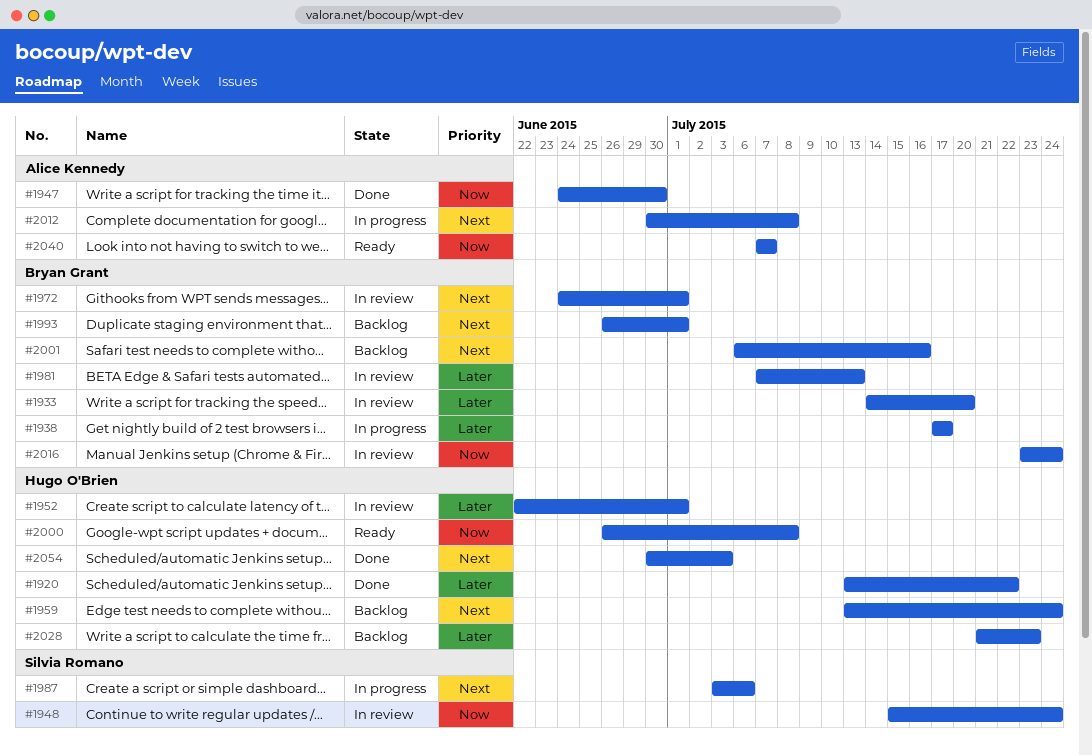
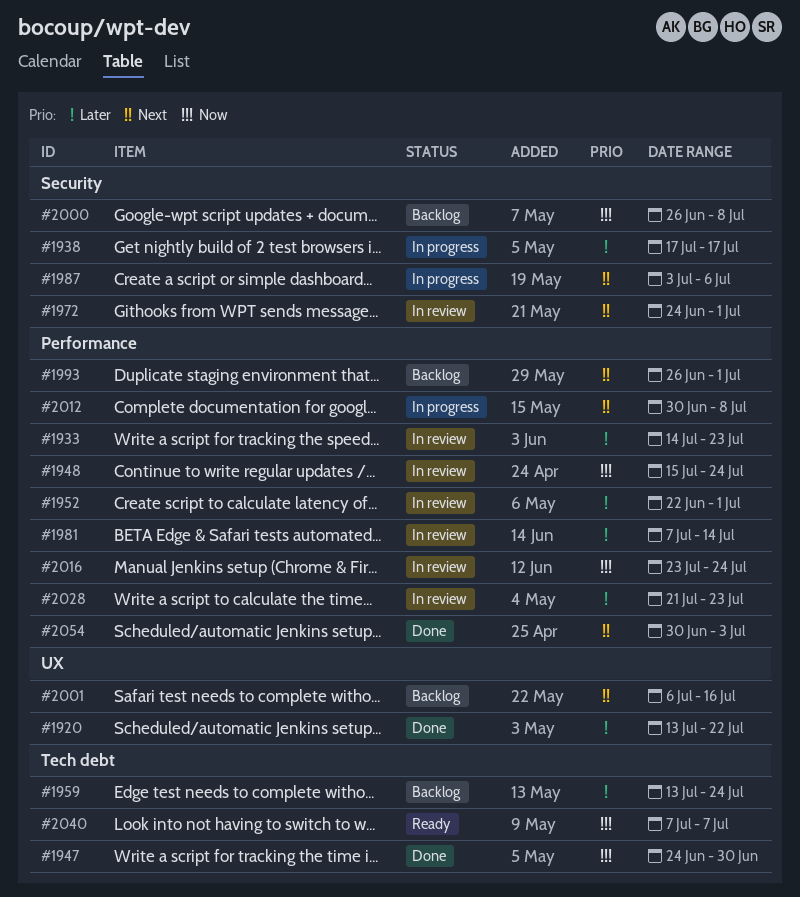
#1933, due: Jul 20 -> Jul 23
#1959, priority: Next -> Later
#1981, due: Jul 13 -> Jul 14
#2000, status: Ready -> Backlog
#2028, status: Backlog -> In review

